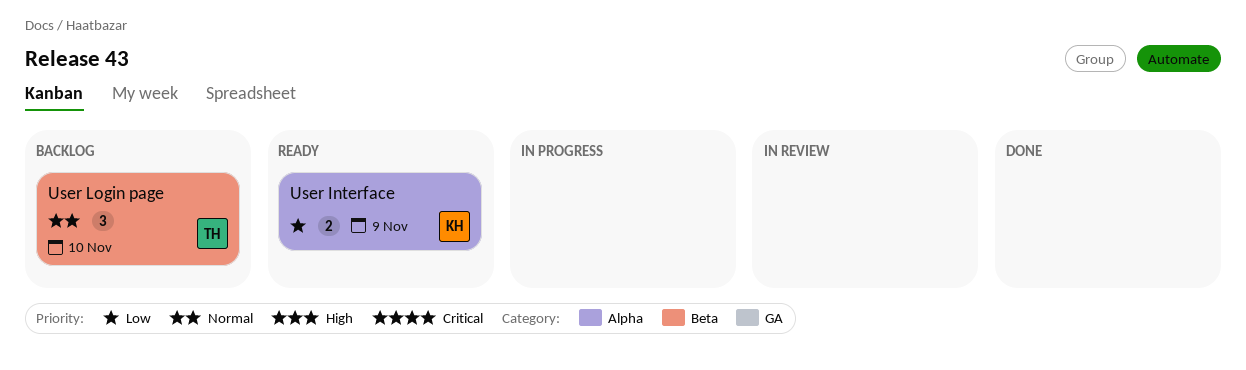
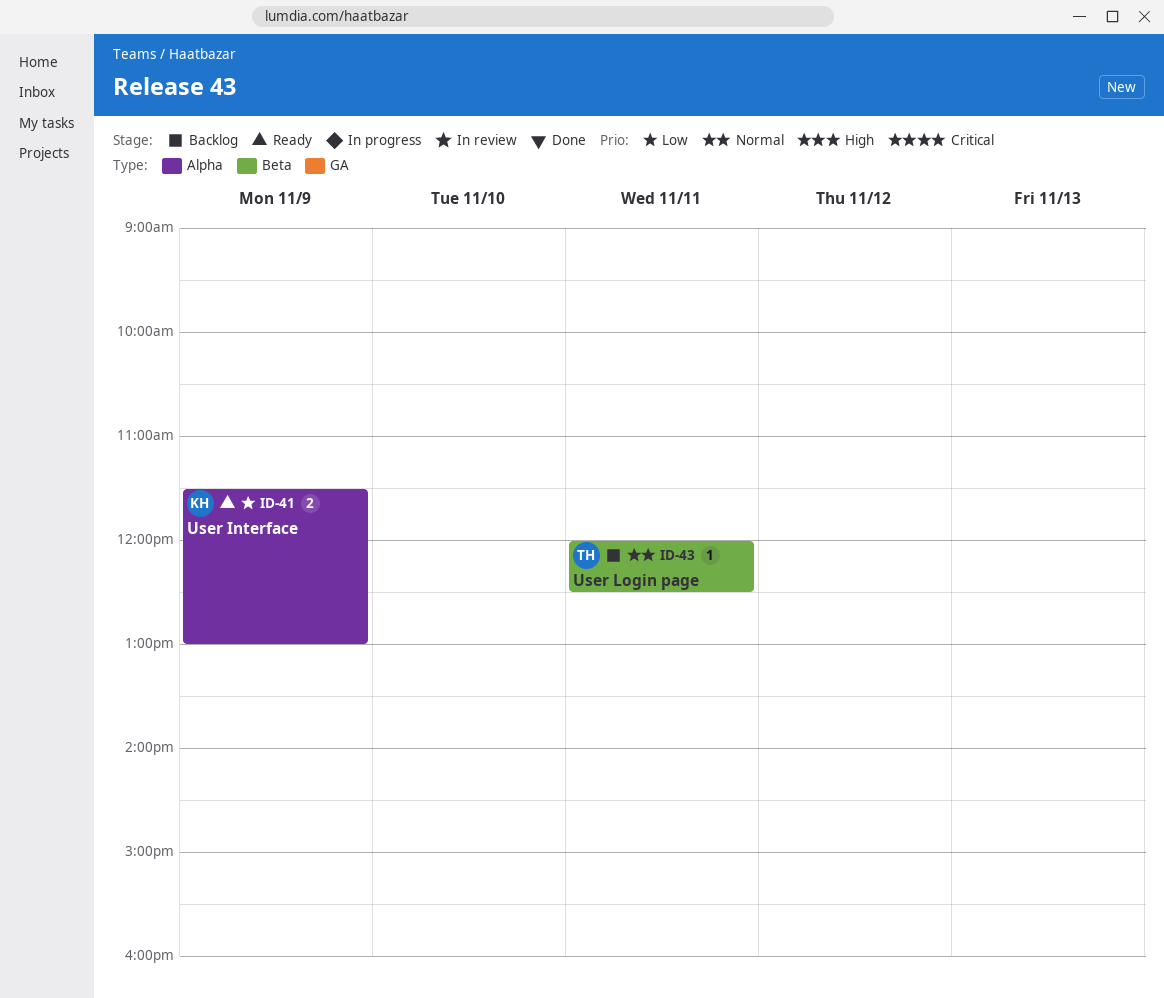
User Login page, estimate: 3 -> 1
User Login page, day: Nov 10 -> Nov 11

